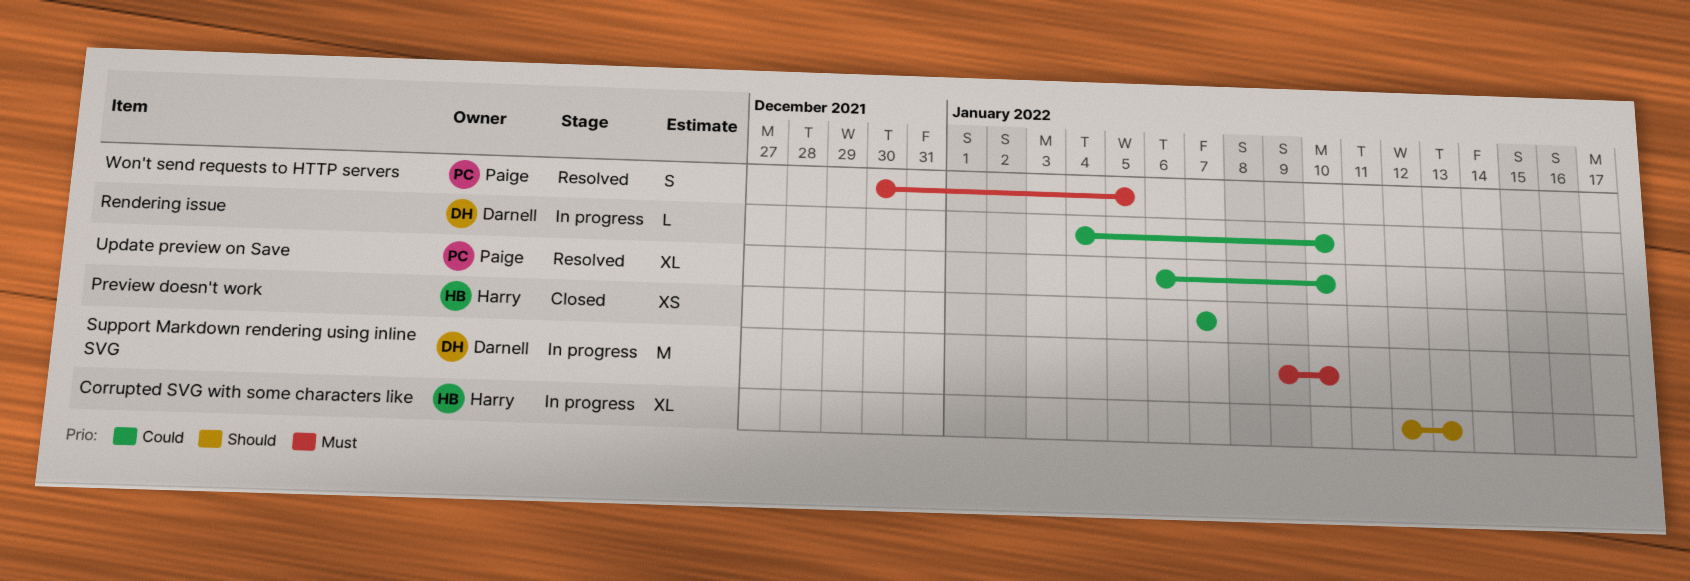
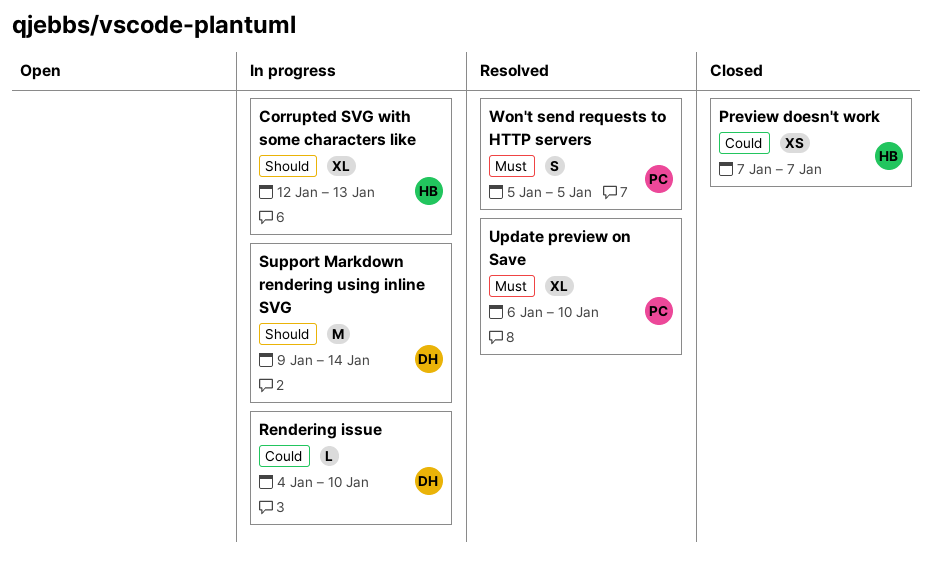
Support Markdown rendering using inline SVG, priority: Must -> Should
Support Markdown rendering using inline SVG, due: Jan 10 -> Jan 14
Update preview on Save, priority: Could -> Must
Won't send requests to HTTP servers, start: Dec 30 -> Jan 5

